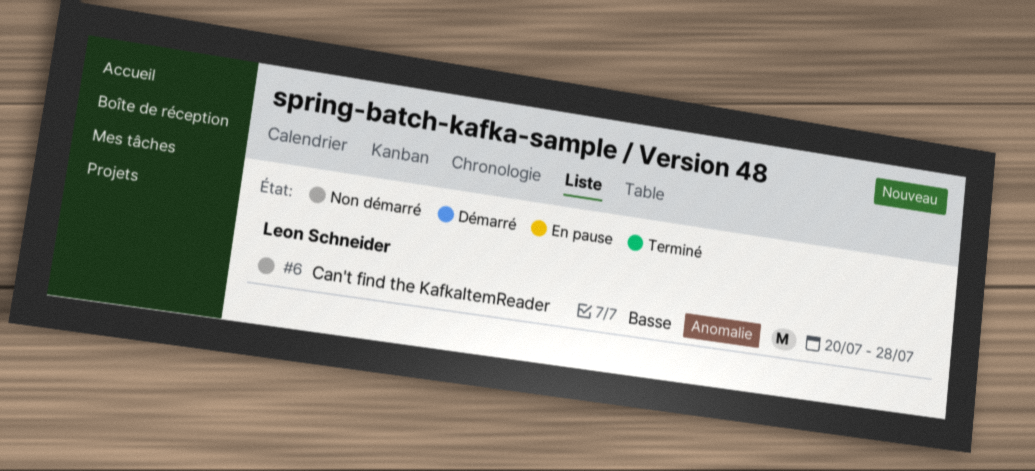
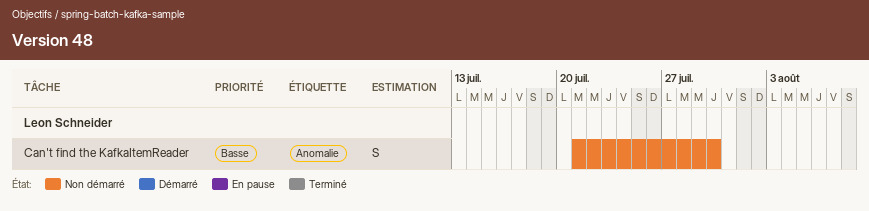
Can't find the KafkaItemReader, estimate: M -> S
Can't find the KafkaItemReader, start: Jul 20 -> Jul 21
Can't find the KafkaItemReader, due: Jul 28 -> Jul 30

